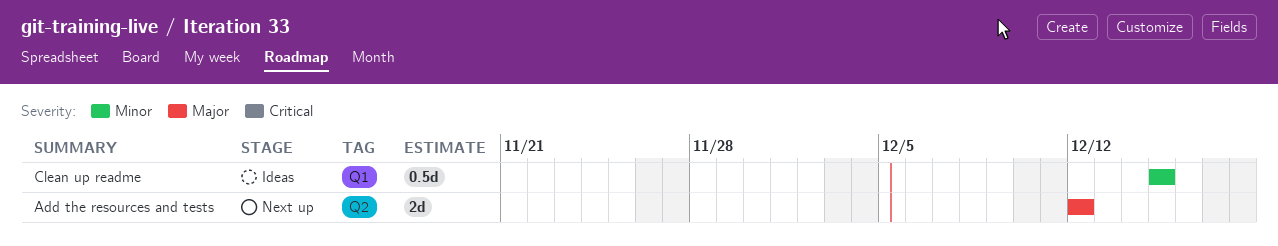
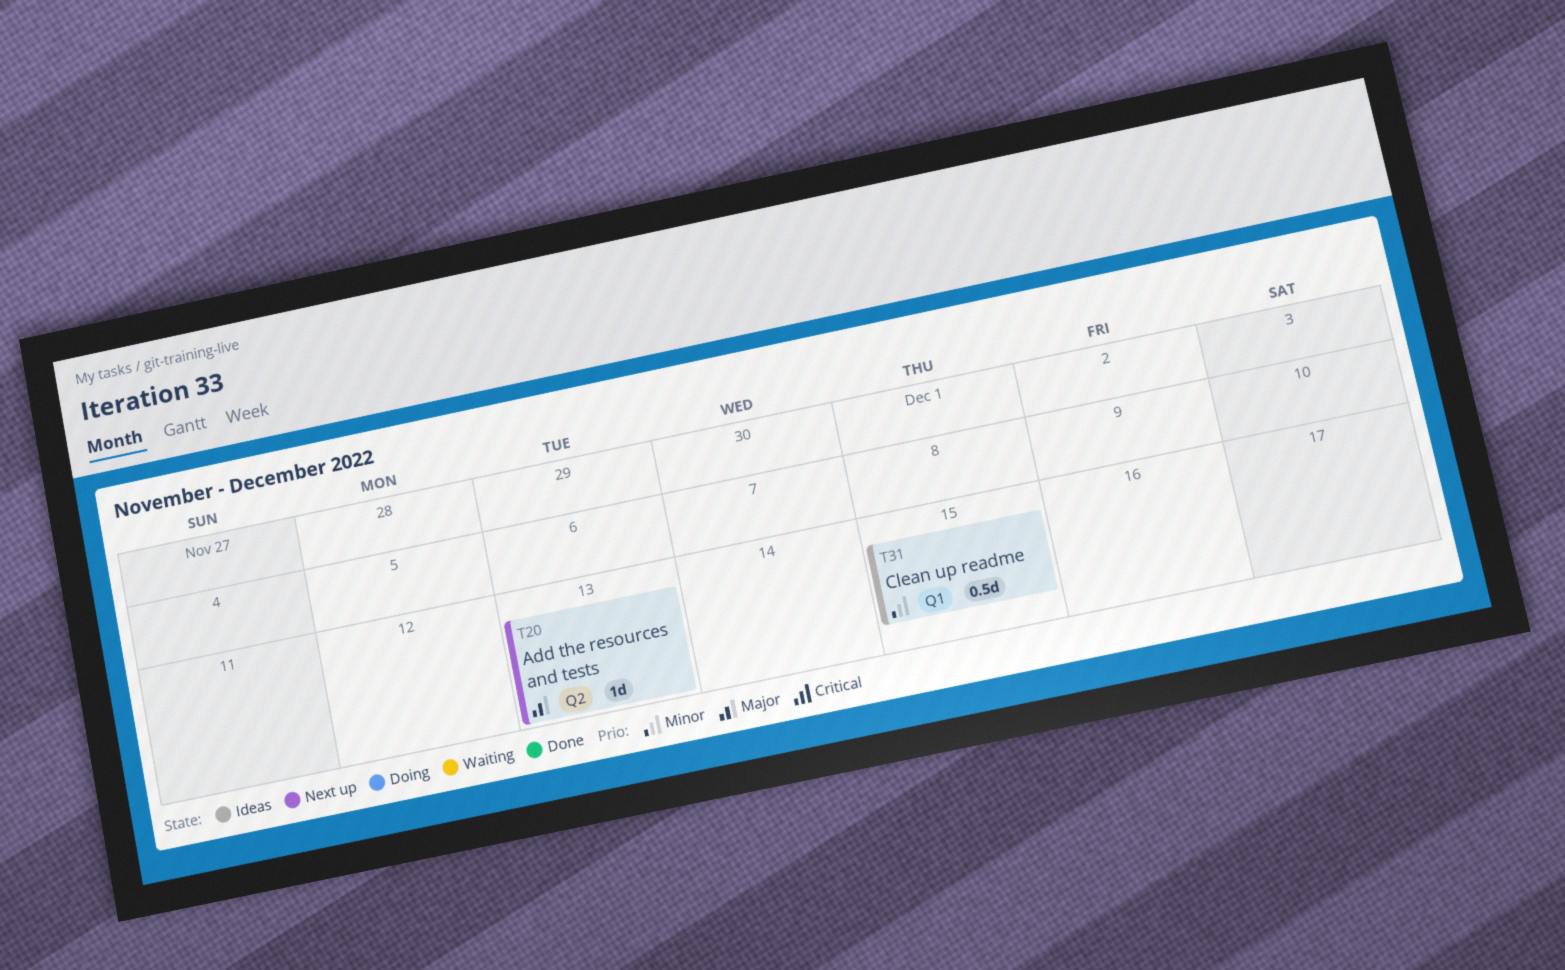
Add the resources and tests, estimate: 2d -> 1d
Add the resources and tests, due: Dec 12 -> Dec 13

